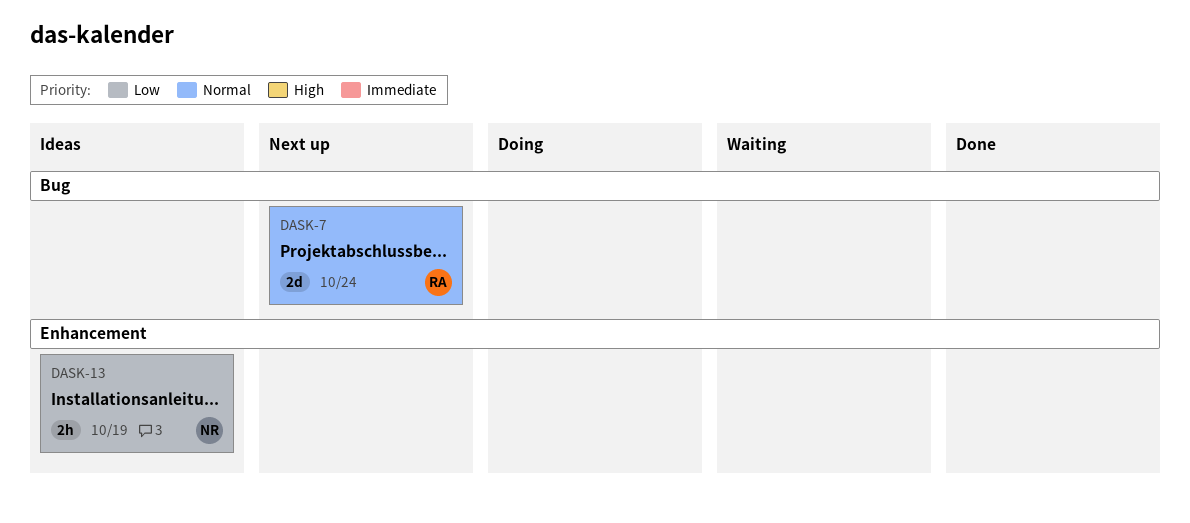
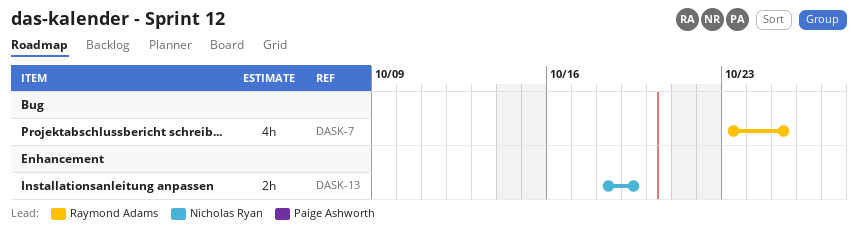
DASK-7, estimate: 2d -> 4h
DASK-7, due: Oct 24 -> Oct 25

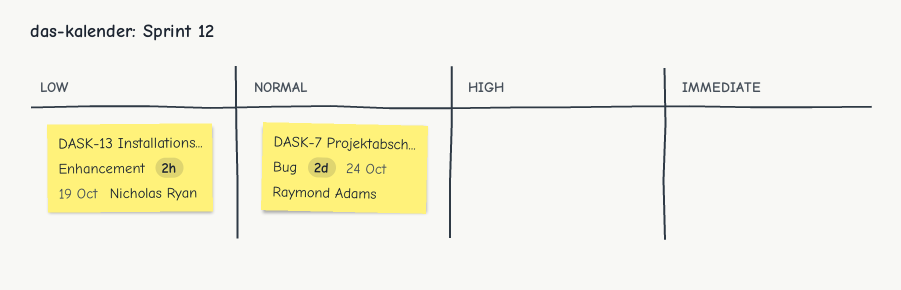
DASK-7, estimate: 4h -> 2d
DASK-7, due: Oct 25 -> Oct 24

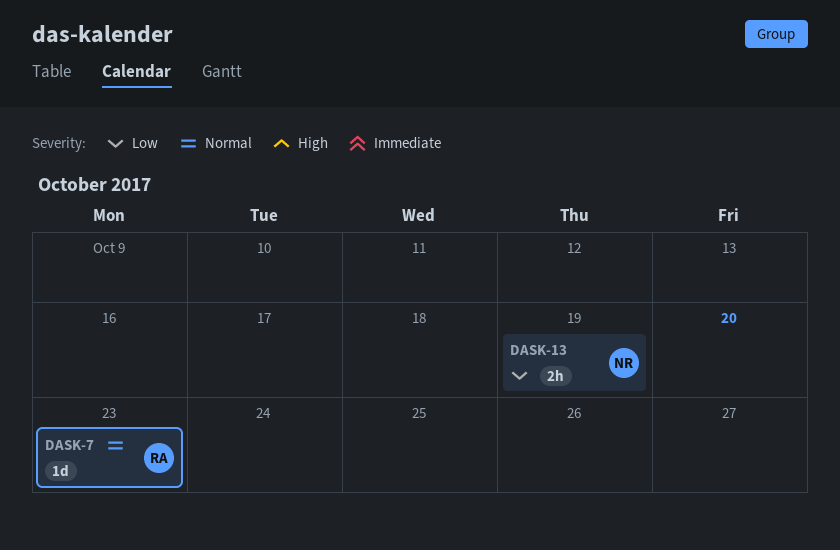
DASK-7, estimate: 2d -> 1d
DASK-7, due: Oct 24 -> Oct 23

